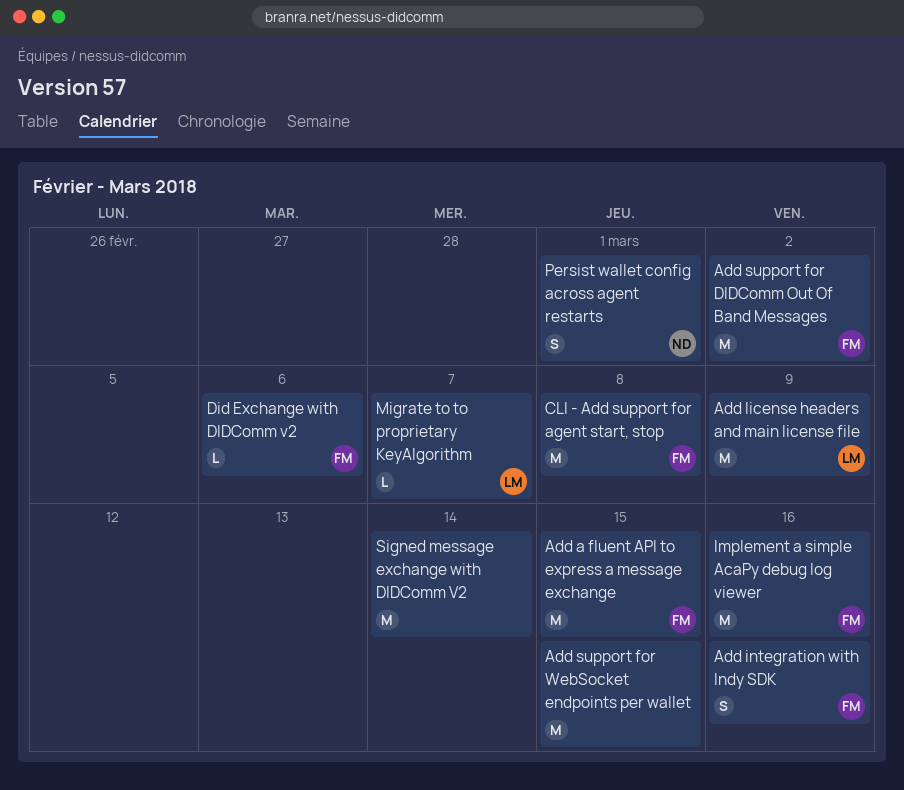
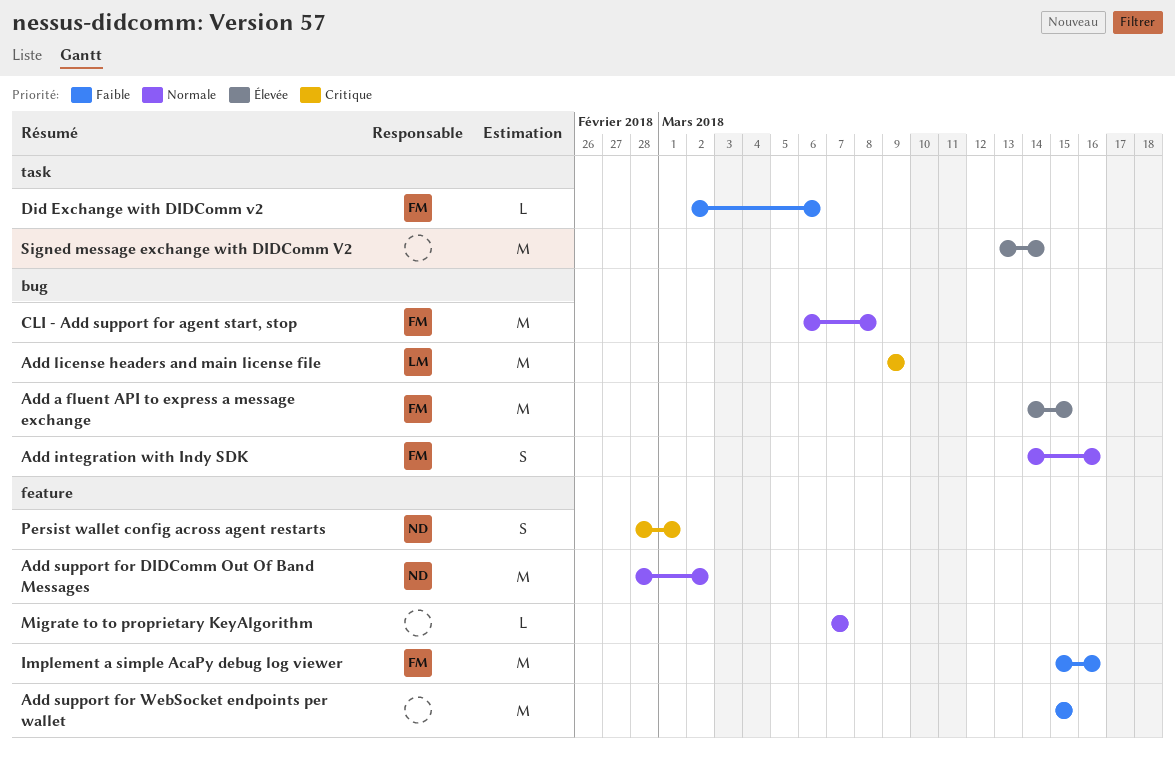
Add support for DIDComm Out Of Band Messages, owner: FM -> ND
Migrate to to proprietary KeyAlgorithm, owner: LM -> none

